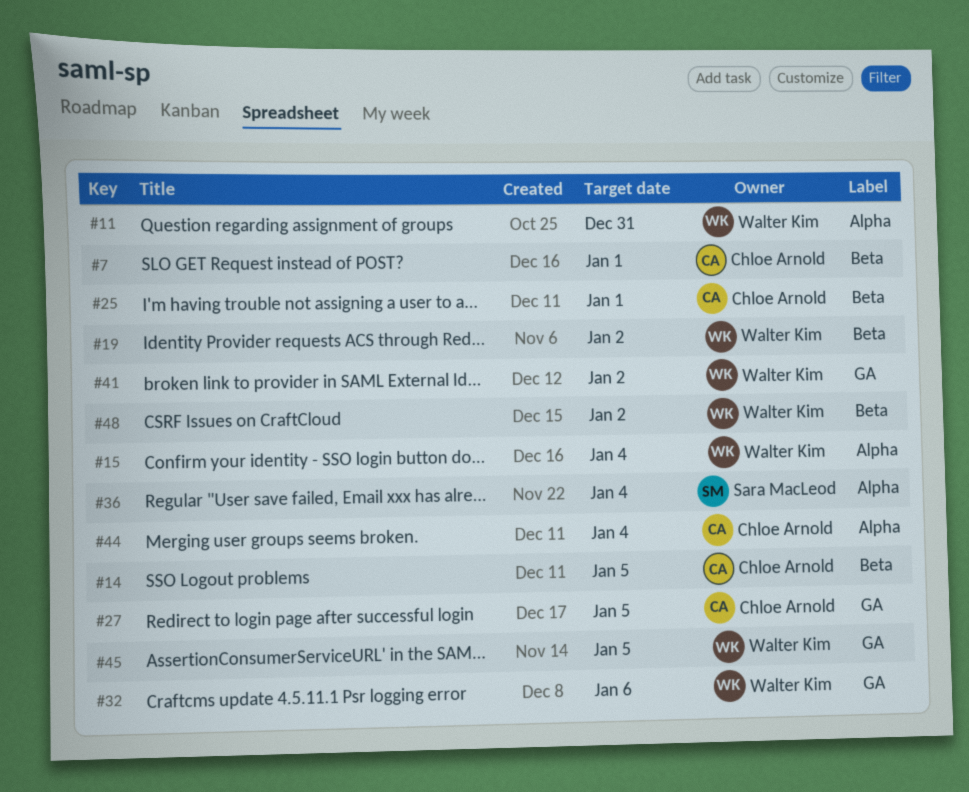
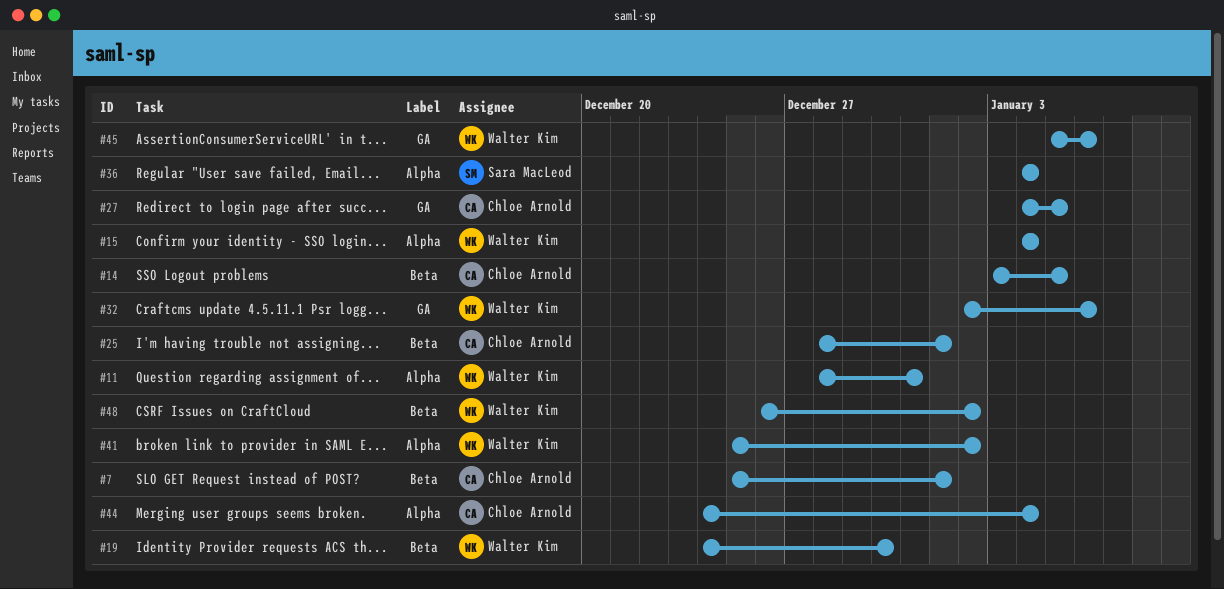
#19, due: Jan 2 -> Dec 30
#41, label: GA -> Alpha
#45, due: Jan 5 -> Jan 6

